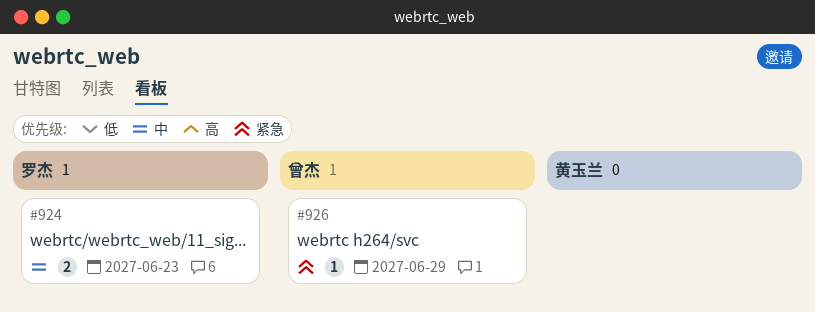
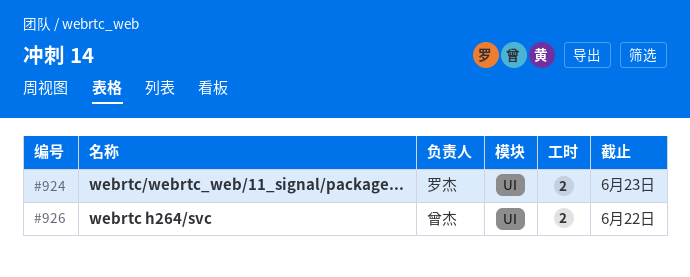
#926, estimate: 1 -> 2
#926, due: Jun 29 -> Jun 22

